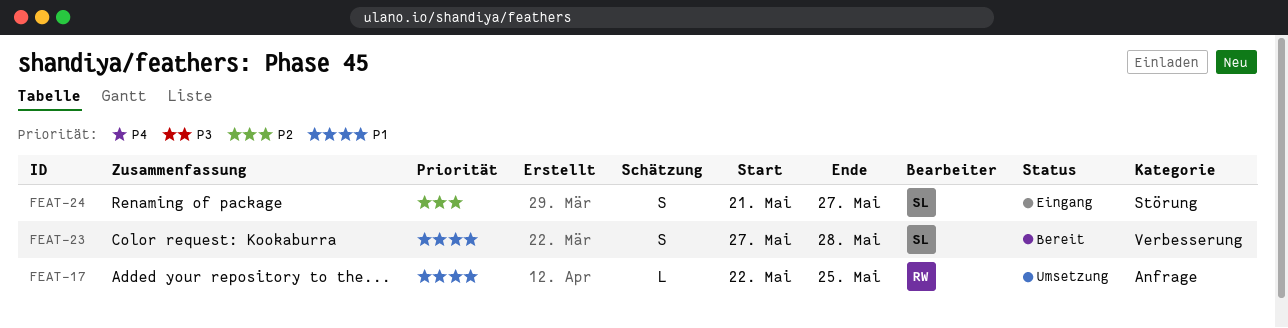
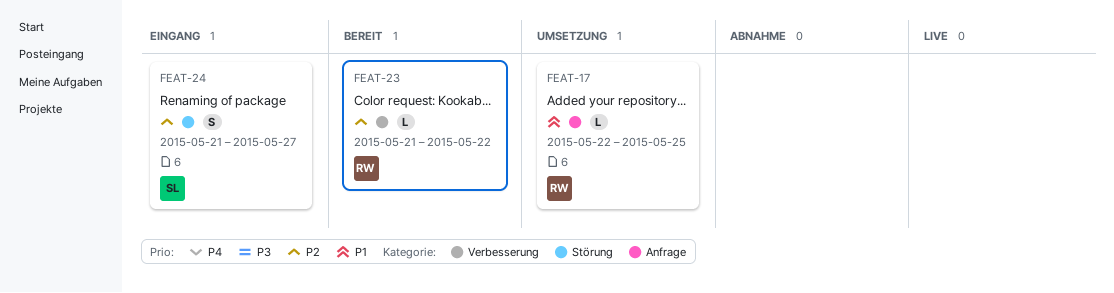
FEAT-23, owner: SL -> RW
FEAT-23, priority: P1 -> P2
FEAT-23, estimate: S -> L
FEAT-23, start: May 27 -> May 21
FEAT-23, due: May 28 -> May 22

